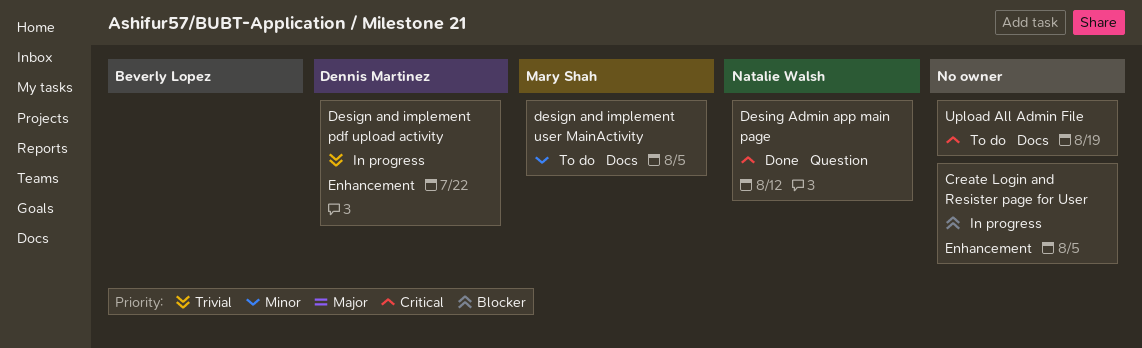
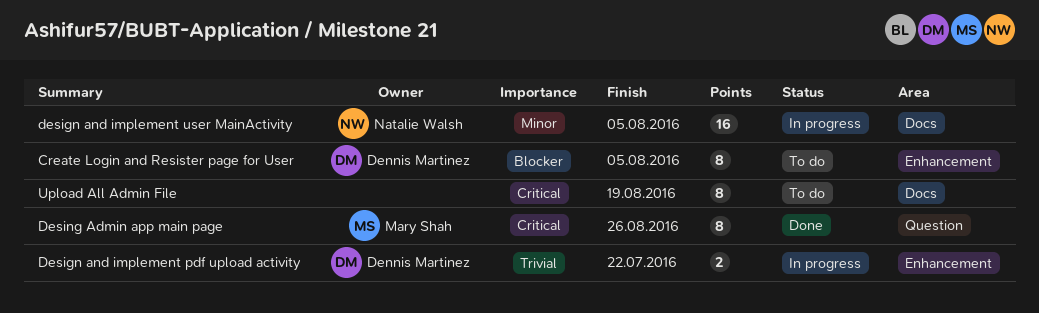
Create Login and Resister page for User, status: In progress -> To do
Create Login and Resister page for User, owner: none -> Dennis Martinez
design and implement user MainActivity, status: To do -> In progress
design and implement user MainActivity, owner: Mary Shah -> Natalie Walsh
Desing Admin app main page, owner: Natalie Walsh -> Mary Shah
Desing Admin app main page, due: Aug 12 -> Aug 26

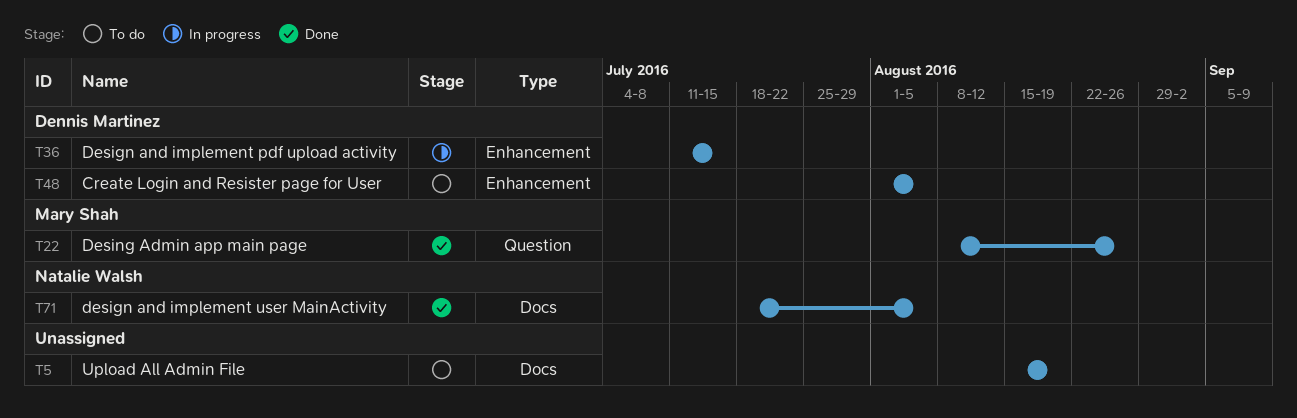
Design and implement pdf upload activity, due: Jul 22 -> Jul 15
design and implement user MainActivity, status: In progress -> Done

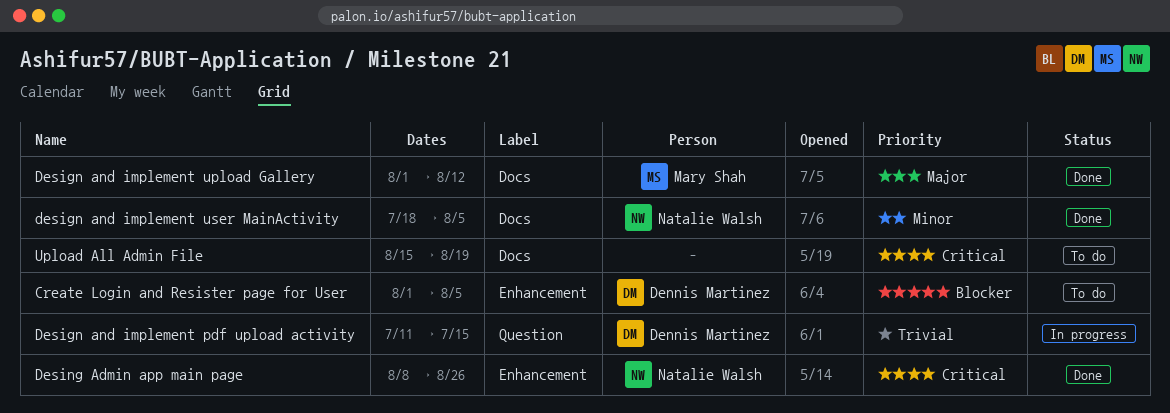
Design and implement pdf upload activity, label: Enhancement -> Question
Design and implement upload Gallery: none -> present
Desing Admin app main page, owner: Mary Shah -> Natalie Walsh
Desing Admin app main page, label: Question -> Enhancement

